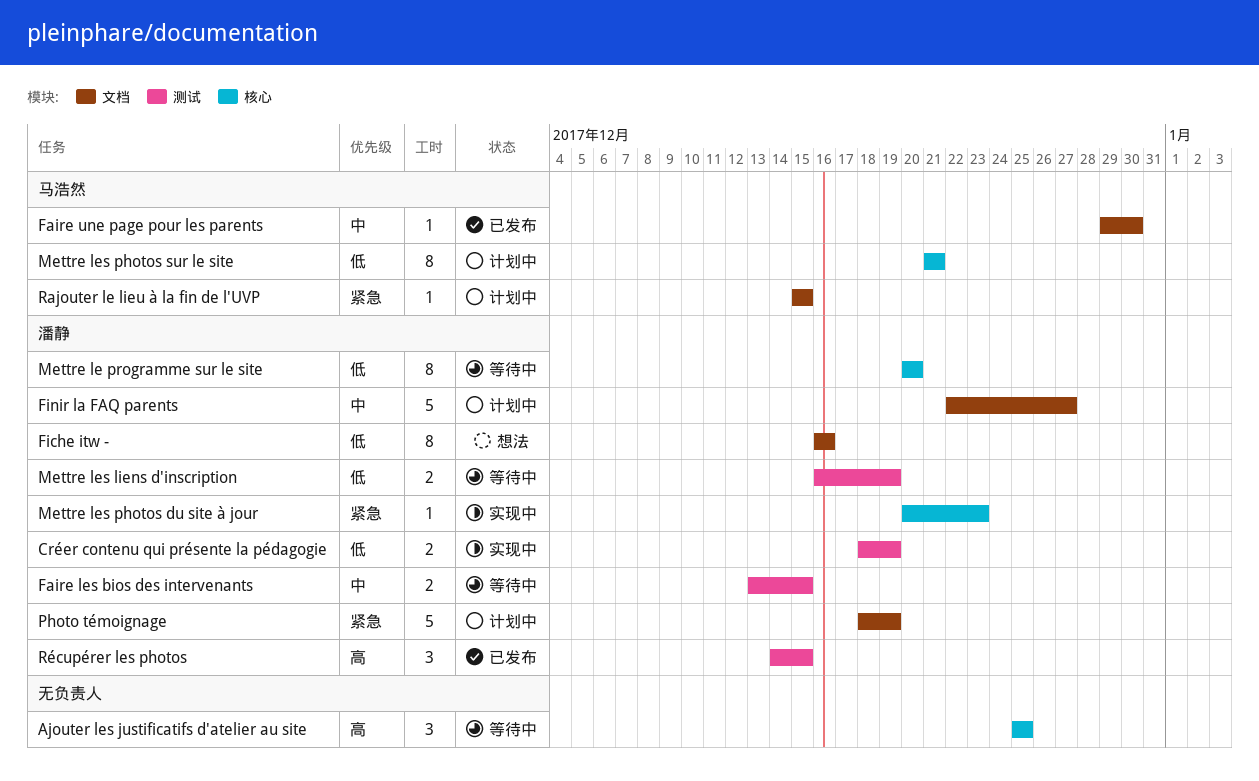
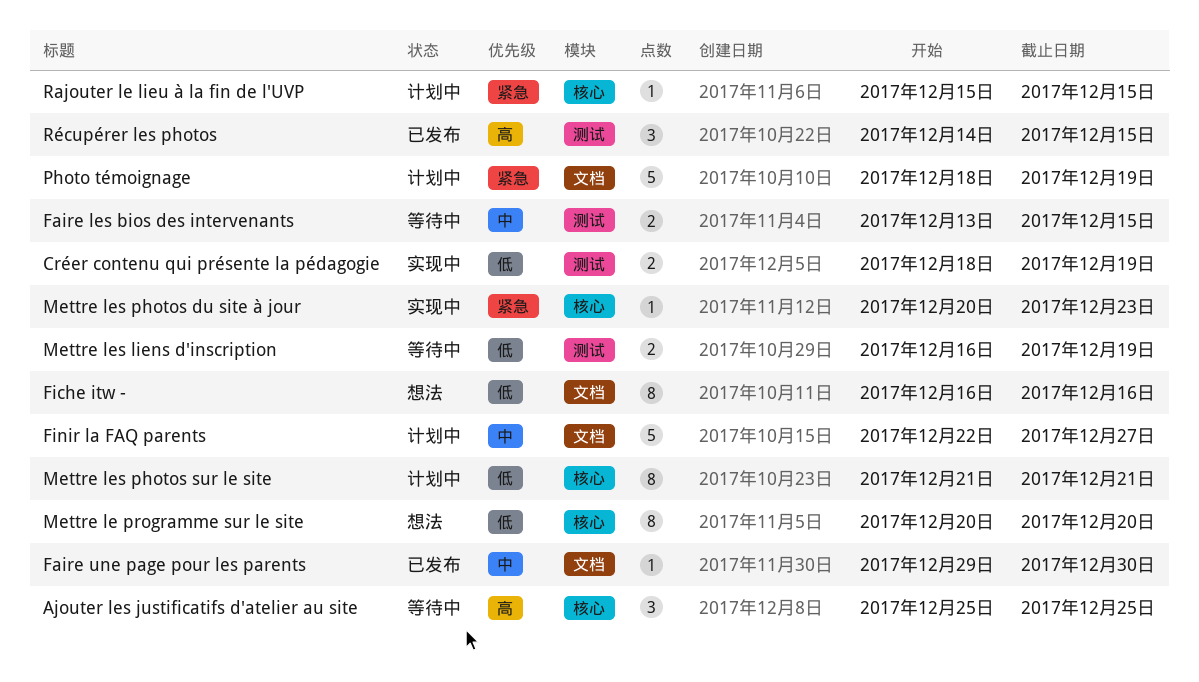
Mettre le programme sur le site, status: 等待中 -> 想法
Rajouter le lieu à la fin de l'UVP, label: 文档 -> 核心

